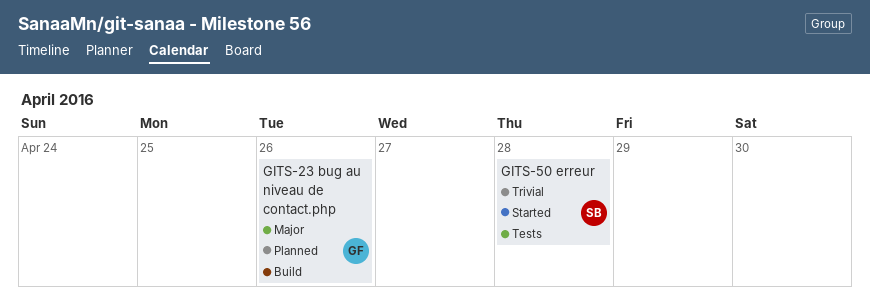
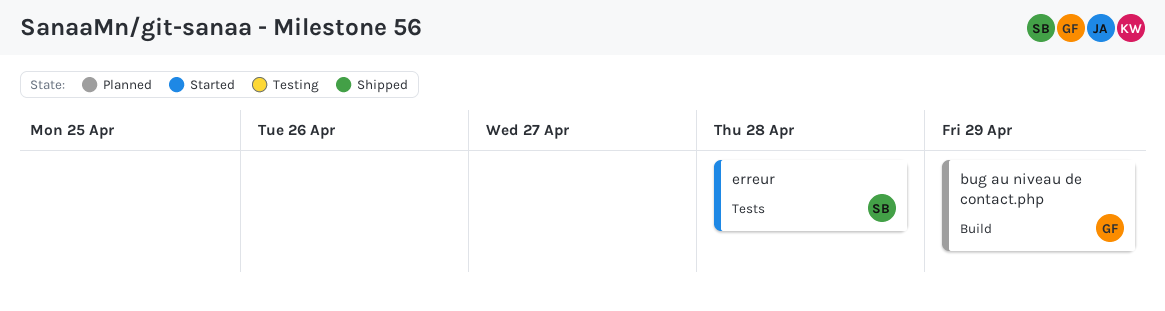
bug au niveau de contact.php, due: Apr 26 -> Apr 29

